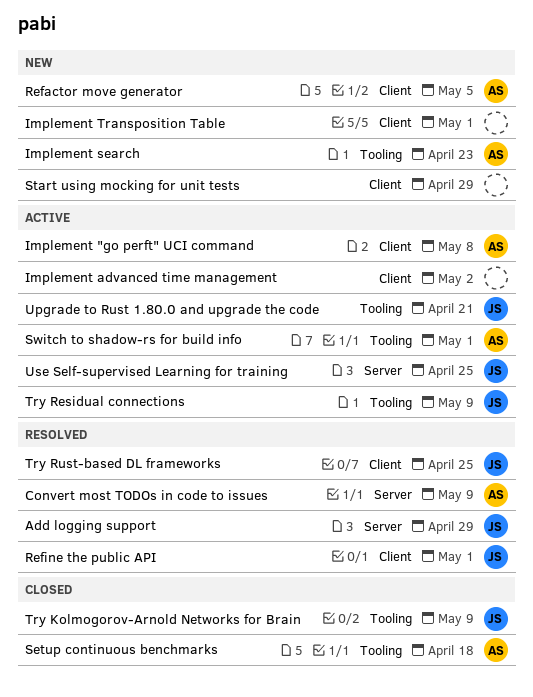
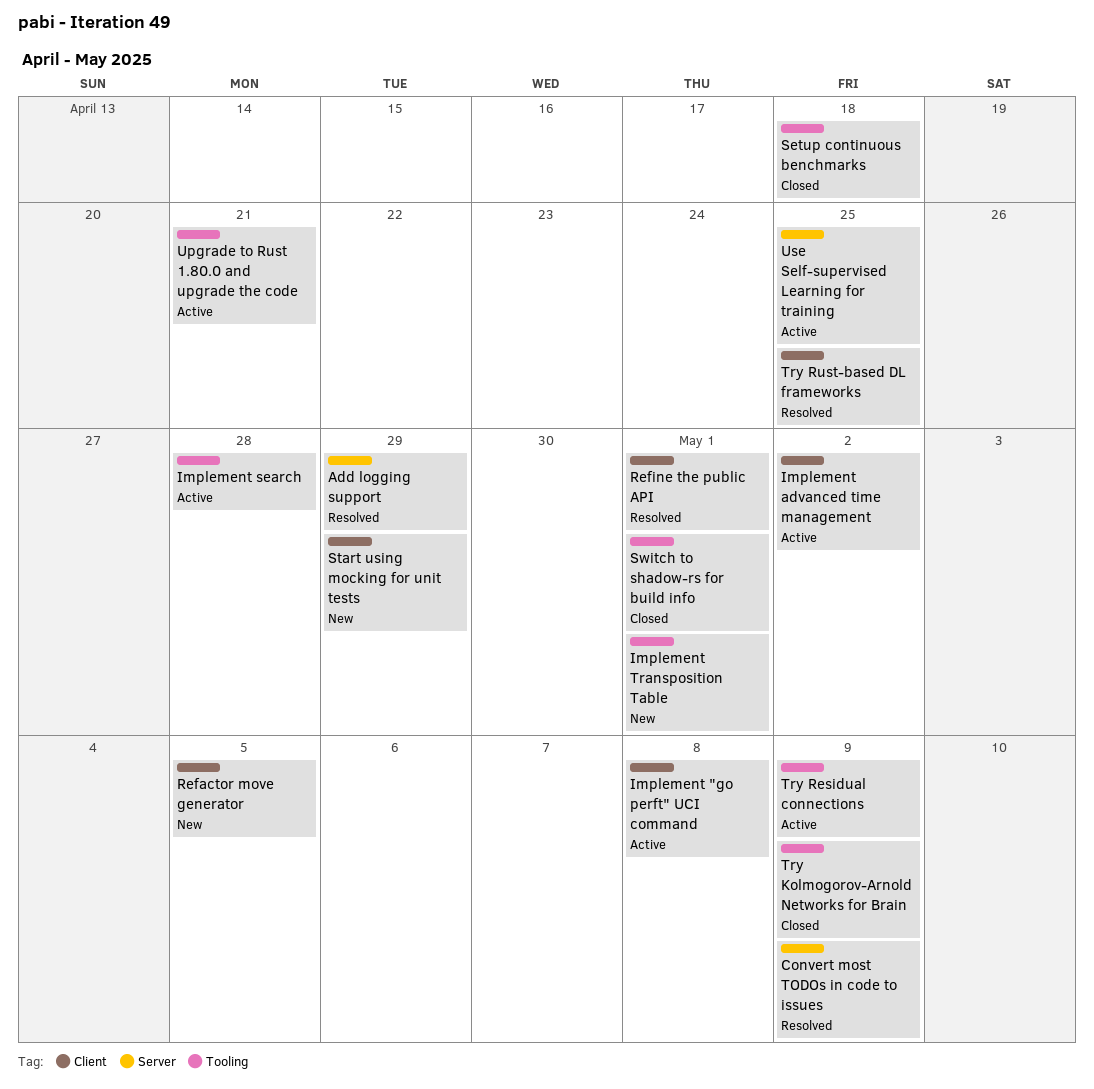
Implement search, status: New -> Active
Implement search, due: Apr 23 -> Apr 28
Implement Transposition Table, label: Client -> Tooling
Switch to shadow-rs for build info, status: Active -> Closed

